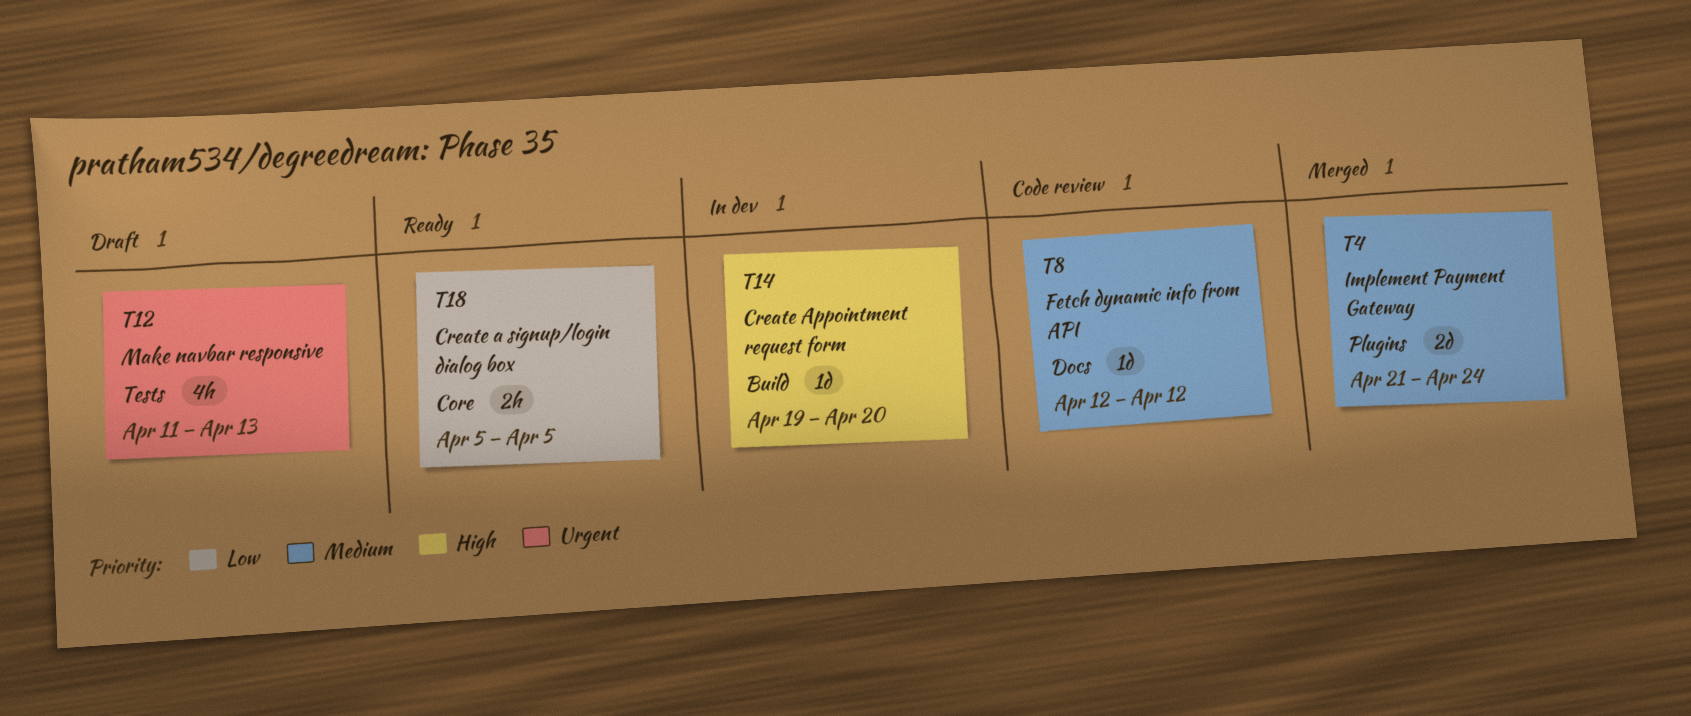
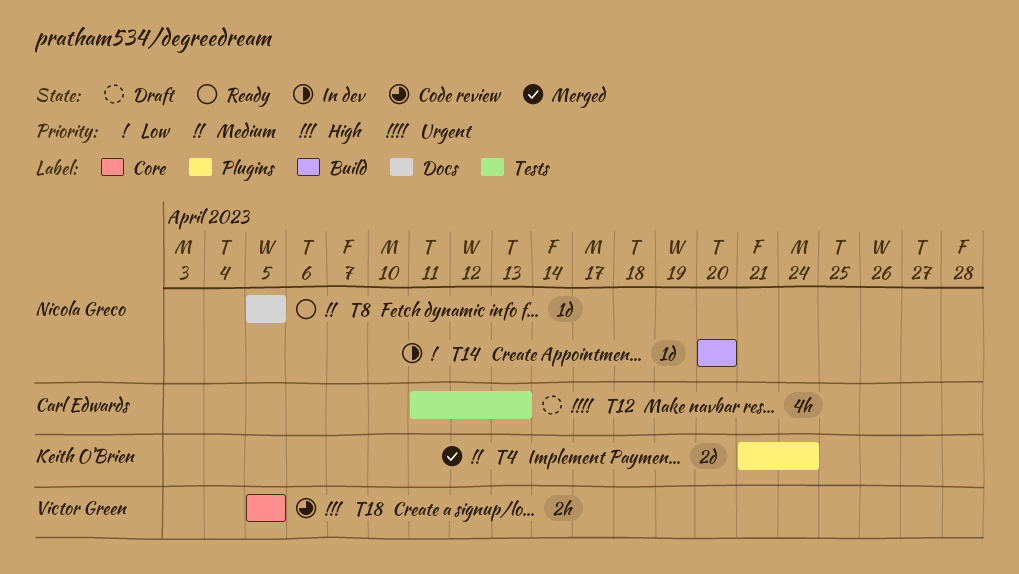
T8, status: Code review -> Ready
T8, start: Apr 12 -> Apr 5
T8, due: Apr 12 -> Apr 5
T14, priority: High -> Low
T14, start: Apr 19 -> Apr 20
T18, status: Ready -> Code review
T18, priority: Low -> High

